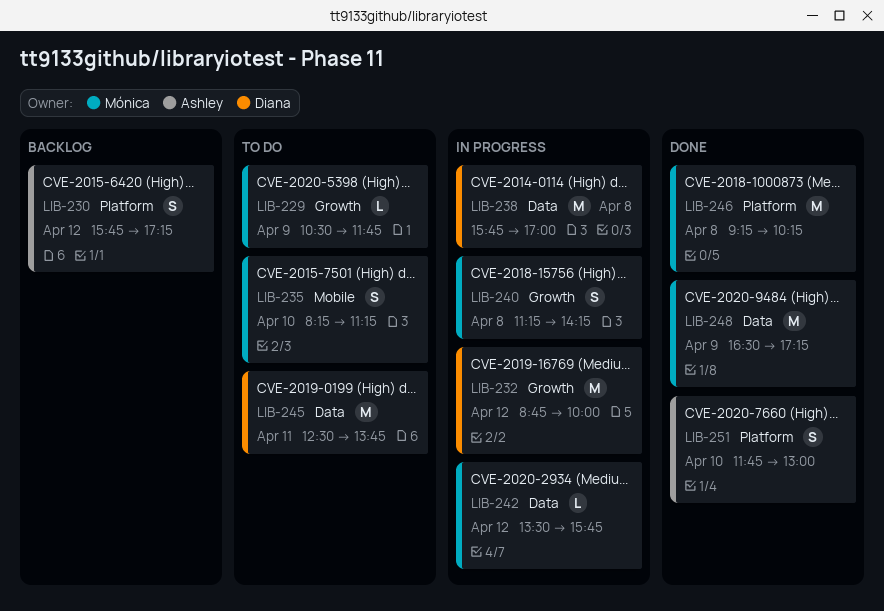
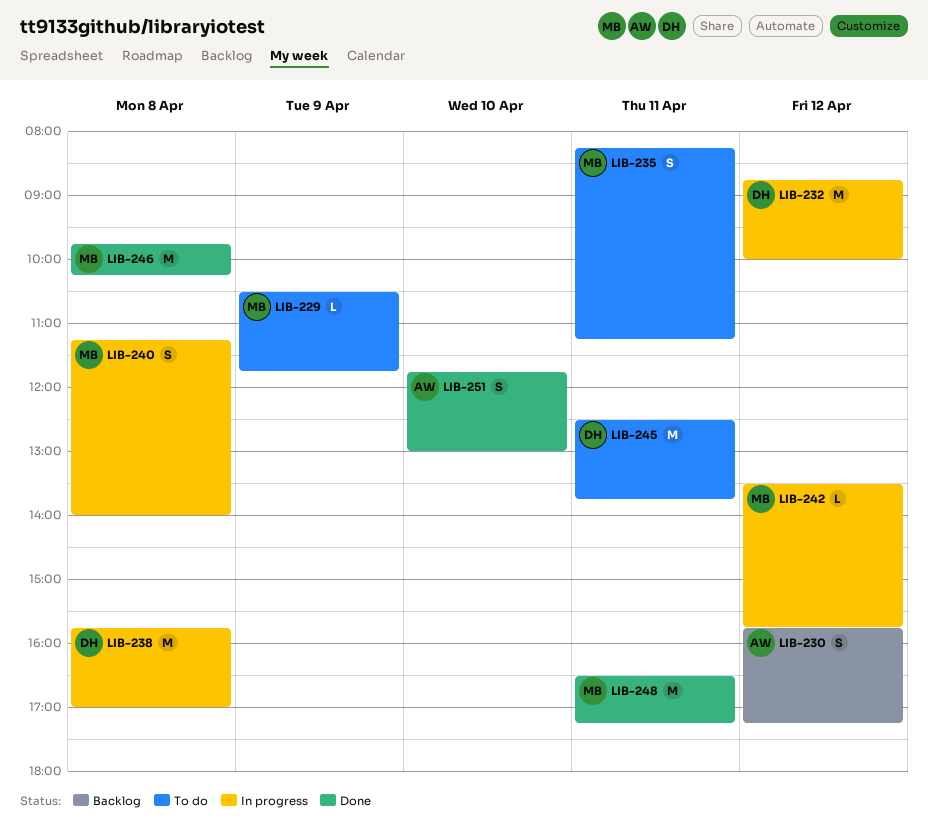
LIB-235, day: Apr 10 -> Apr 11
LIB-240, ends: 14:15 -> 14:00
LIB-246, begins: 09:15 -> 09:45
LIB-248, day: Apr 9 -> Apr 11

